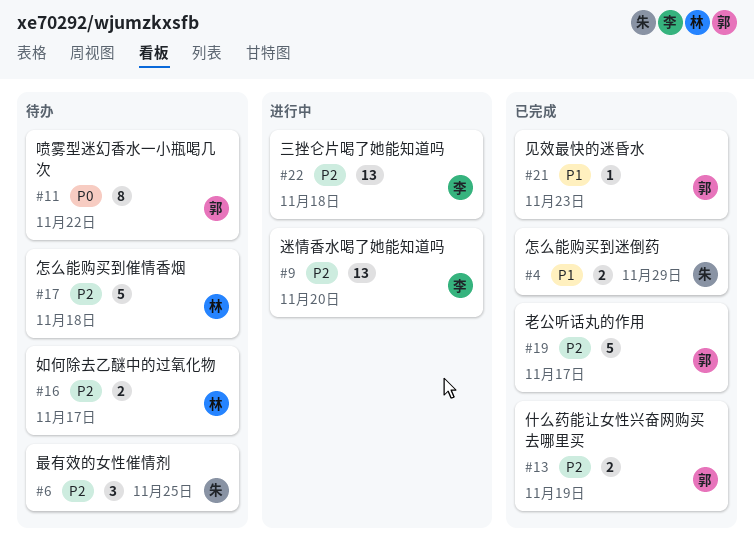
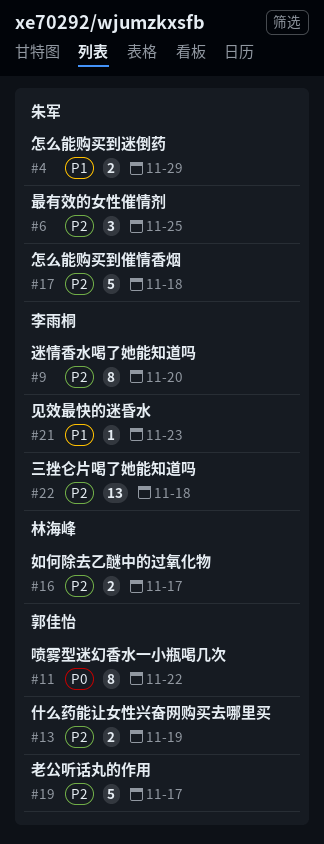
#9, estimate: 13 -> 8
#17, owner: 林海峰 -> 朱军
#21, owner: 郭佳怡 -> 李雨桐

